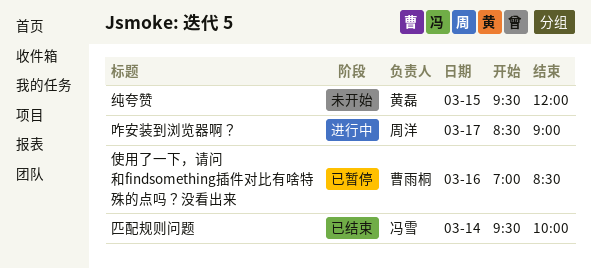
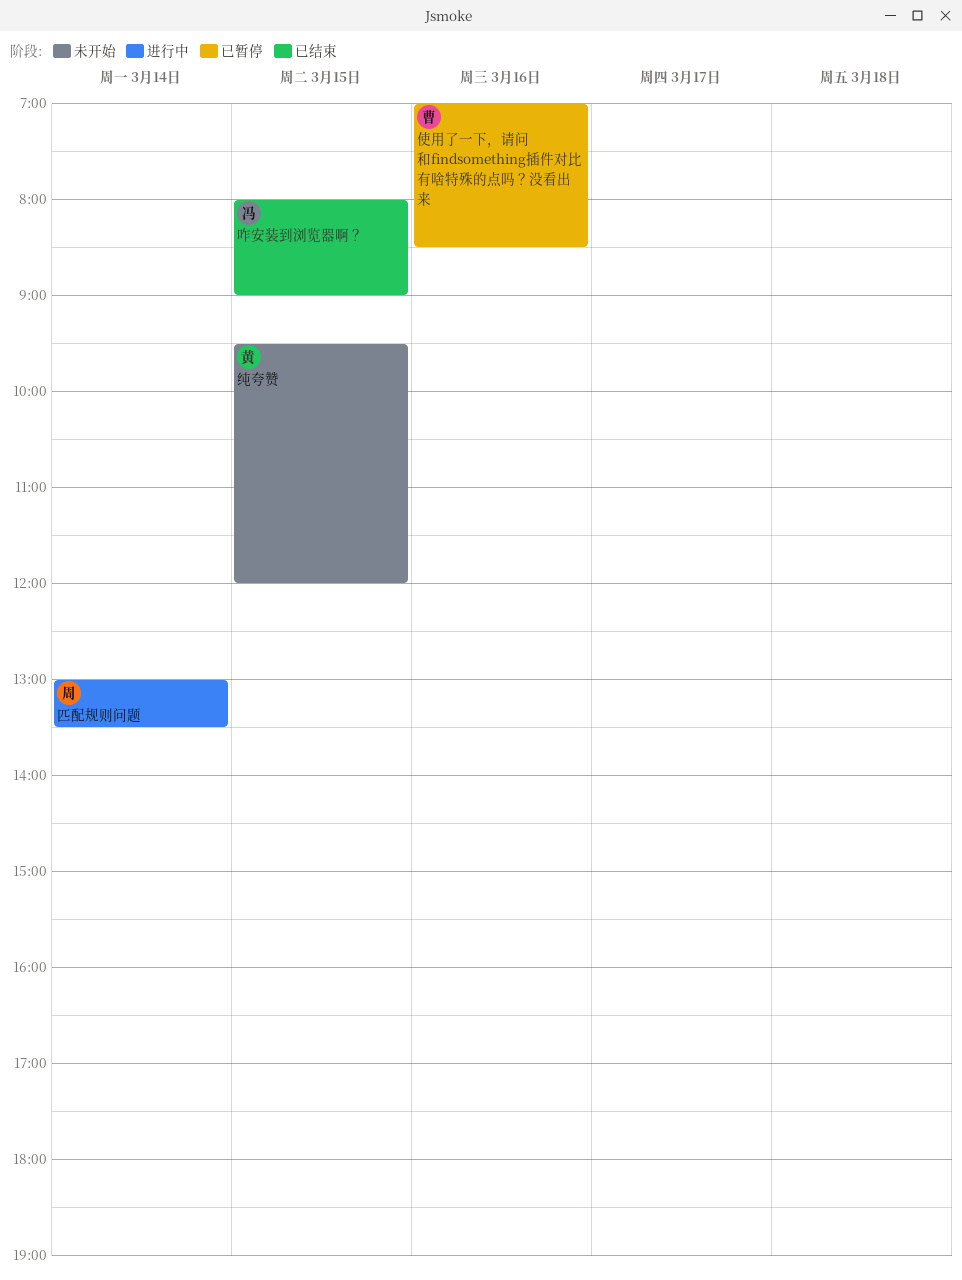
匹配规则问题, status: 已结束 -> 进行中
匹配规则问题, owner: 冯雪 -> 周洋
匹配规则问题, begins: 09:30 -> 13:00
匹配规则问题, ends: 10:00 -> 13:30
咋安装到浏览器啊？, status: 进行中 -> 已结束
咋安装到浏览器啊？, owner: 周洋 -> 冯雪
咋安装到浏览器啊？, day: Mar 17 -> Mar 15
咋安装到浏览器啊？, begins: 08:30 -> 08:00

